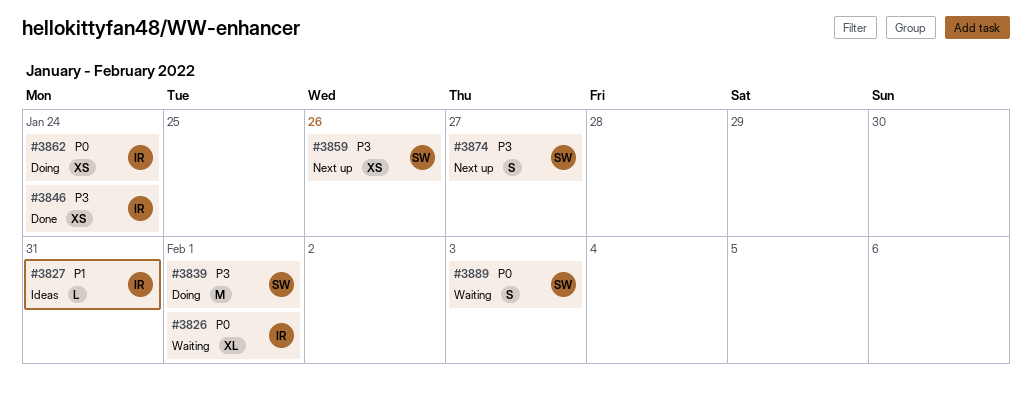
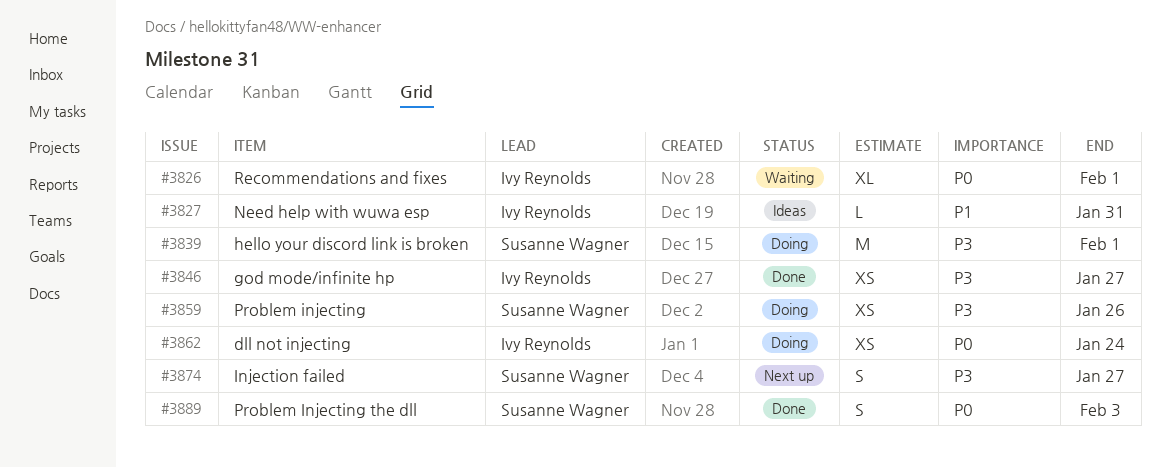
#3846, due: Jan 24 -> Jan 27
#3859, status: Next up -> Doing
#3889, status: Waiting -> Done

